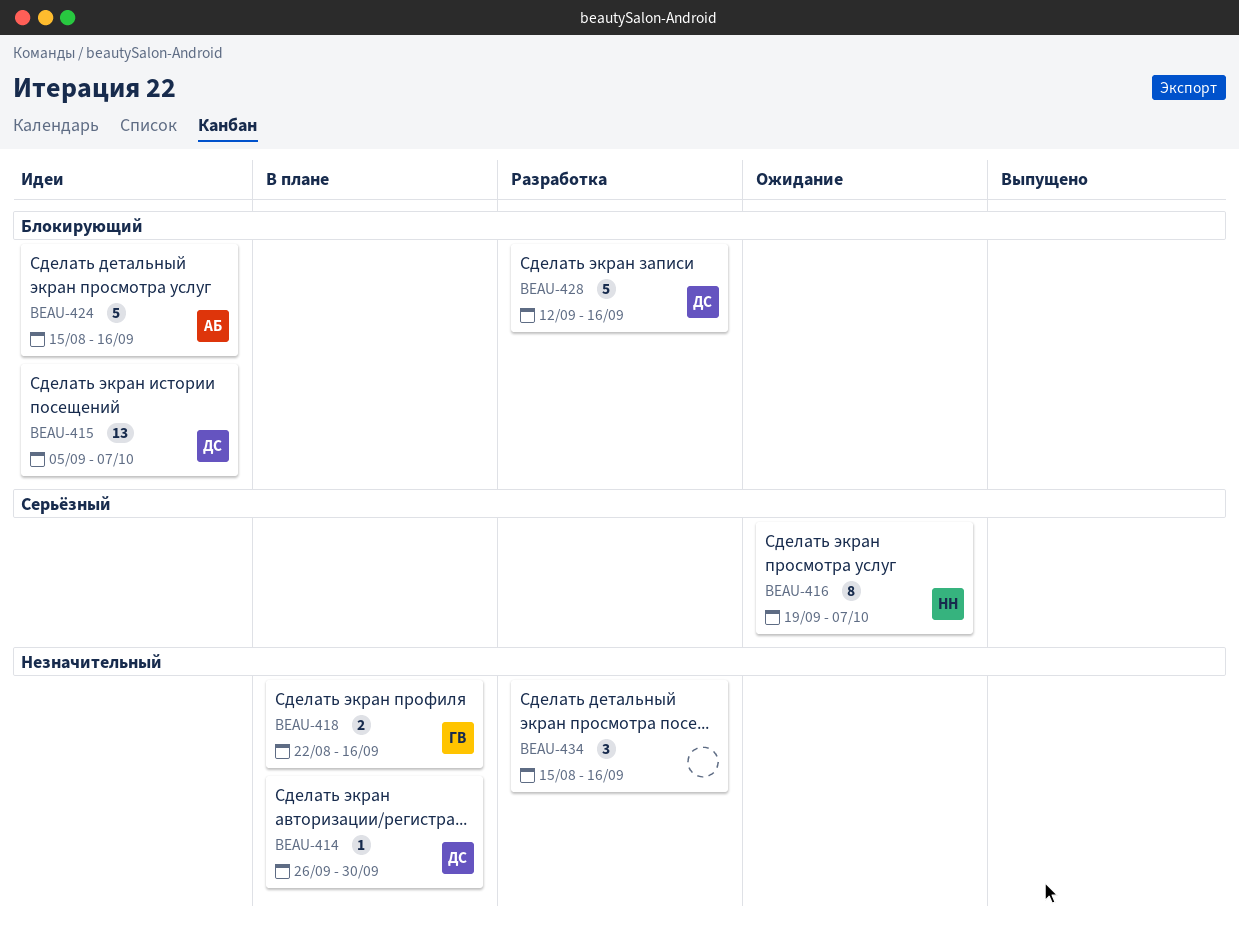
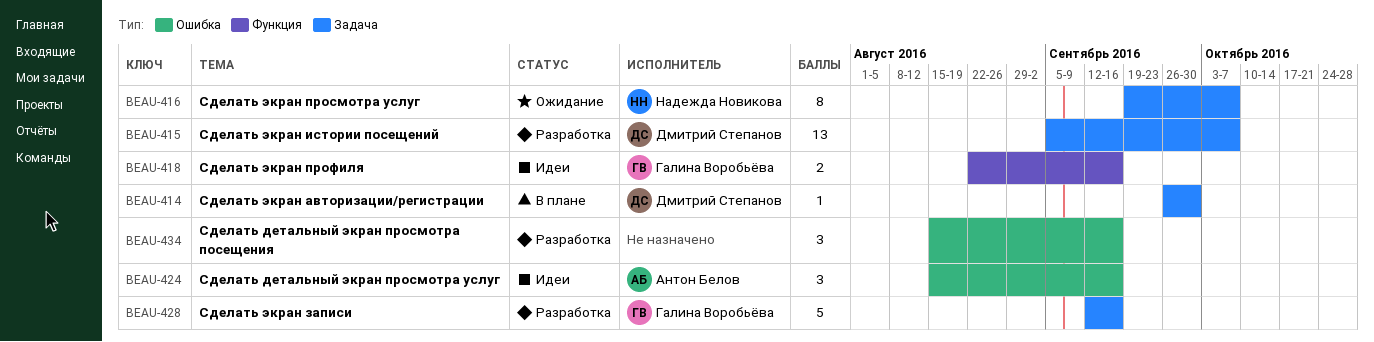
BEAU-415, status: Идеи -> Разработка
BEAU-418, status: В плане -> Идеи
BEAU-424, estimate: 5 -> 3
BEAU-428, owner: Дмитрий Степанов -> Галина Воробьёва

